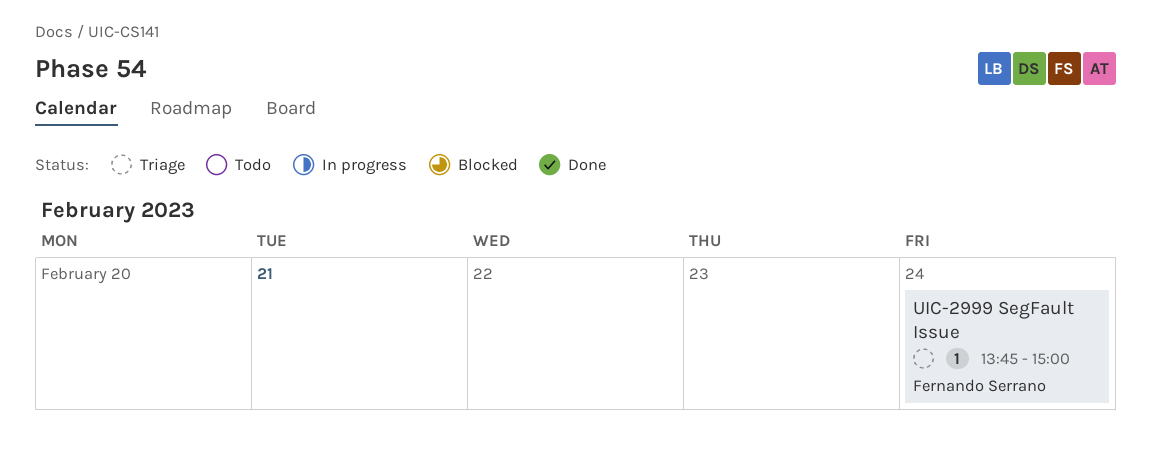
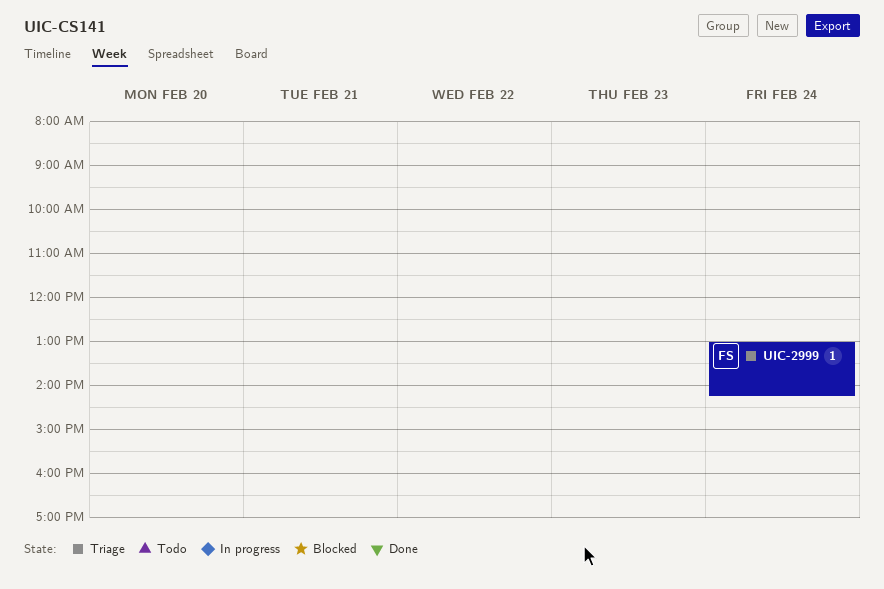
UIC-2999, begins: 13:45 -> 13:00
UIC-2999, ends: 15:00 -> 14:15

